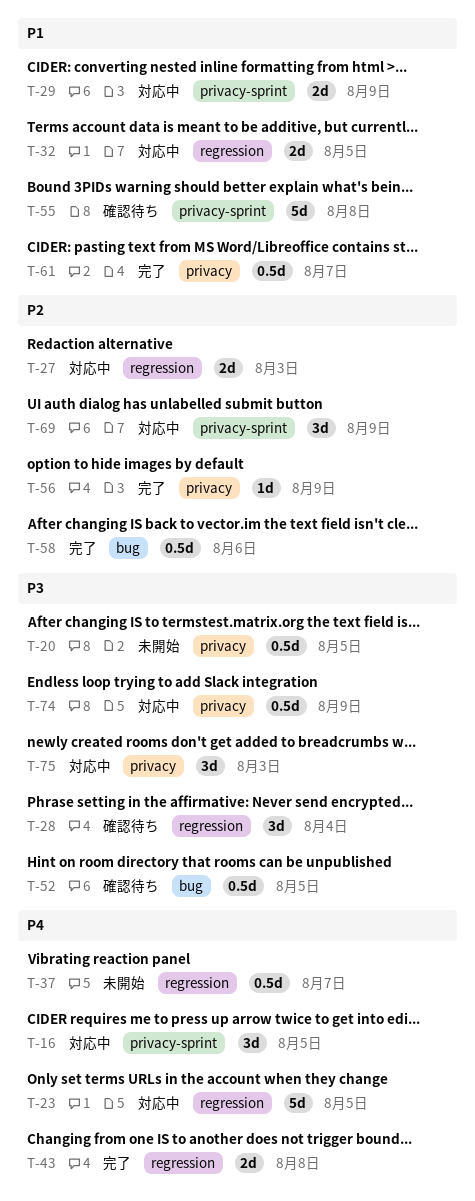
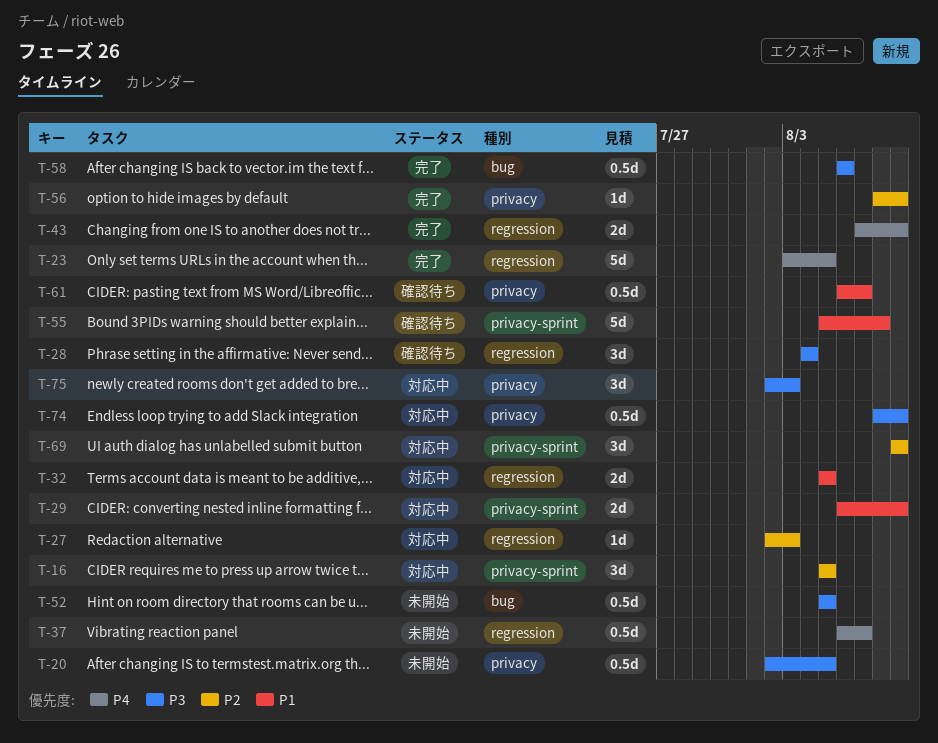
T-16, priority: P4 -> P2
T-23, status: 対応中 -> 完了
T-27, estimate: 2d -> 1d
T-43, due: Aug 8 -> Aug 9
T-52, status: 確認待ち -> 未開始
T-58, priority: P2 -> P3
T-61, status: 完了 -> 確認待ち

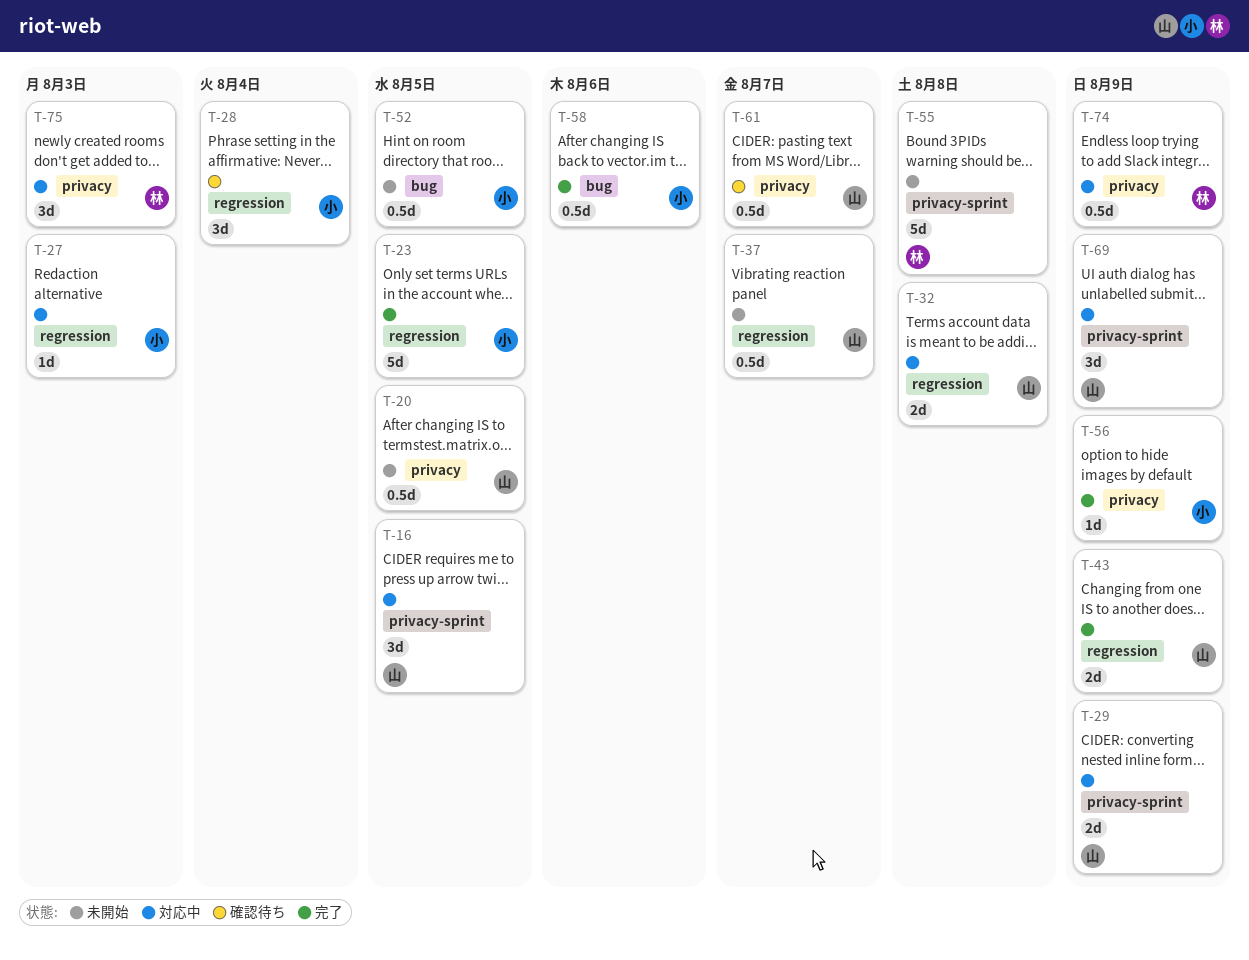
T-32, due: Aug 5 -> Aug 8
T-55, status: 確認待ち -> 未開始

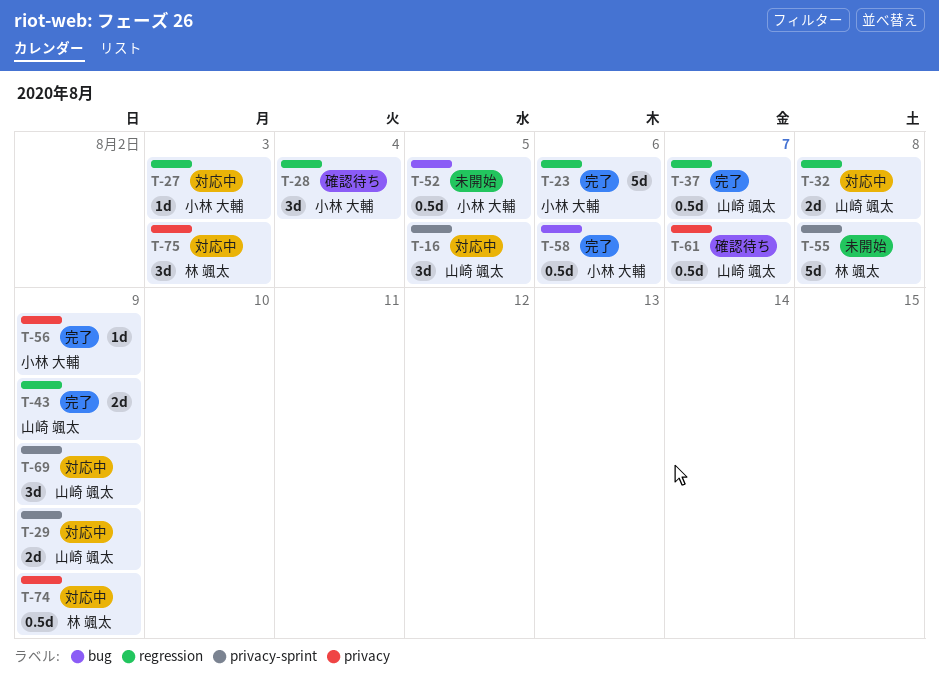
T-20: present -> none
T-23, due: Aug 5 -> Aug 6
T-37, status: 未開始 -> 完了

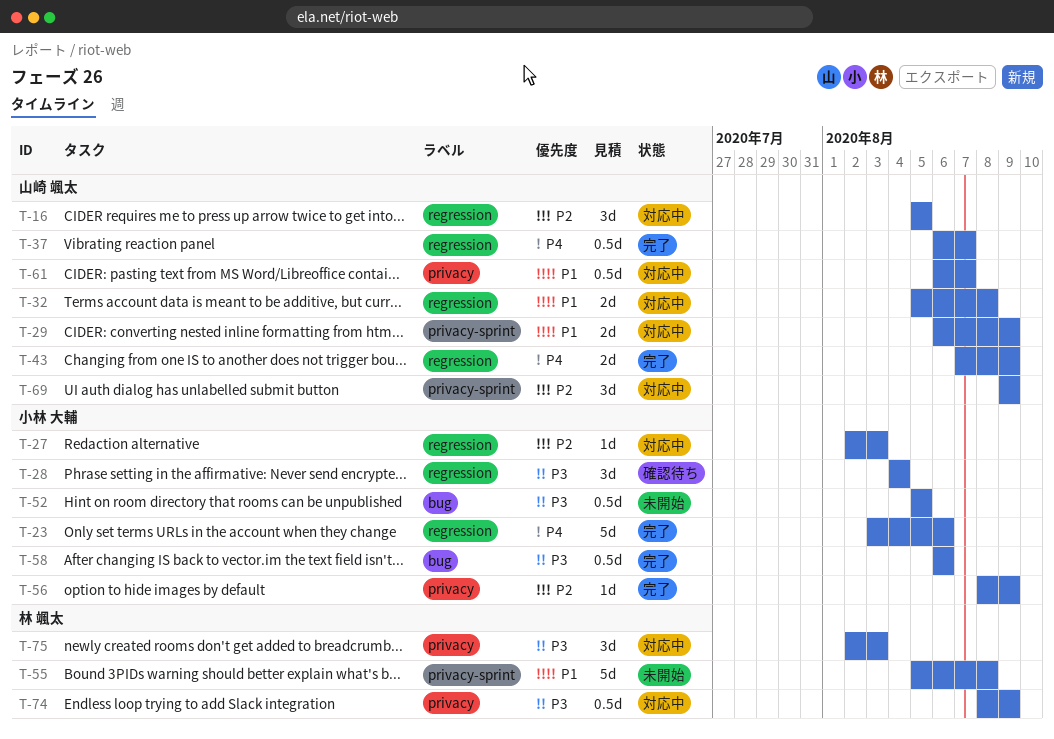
T-16, label: privacy-sprint -> regression
T-61, status: 確認待ち -> 対応中

